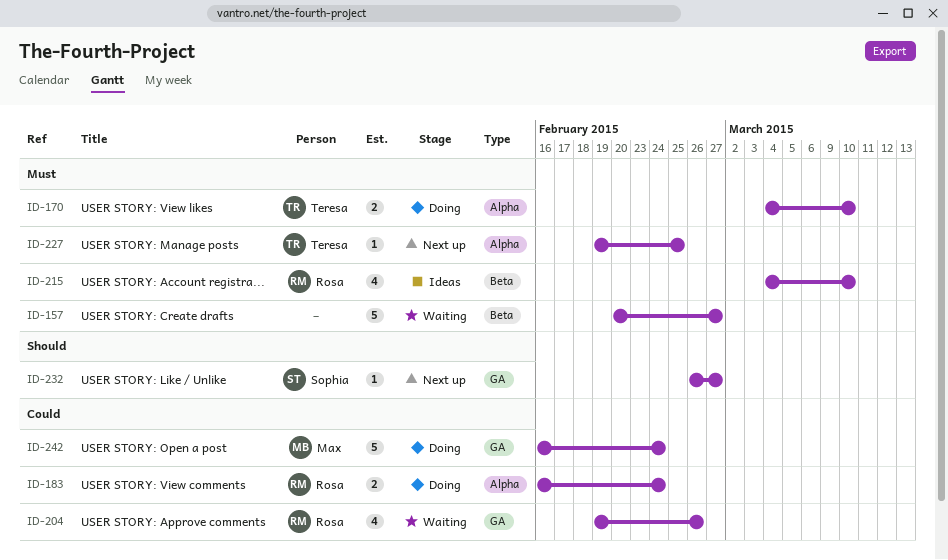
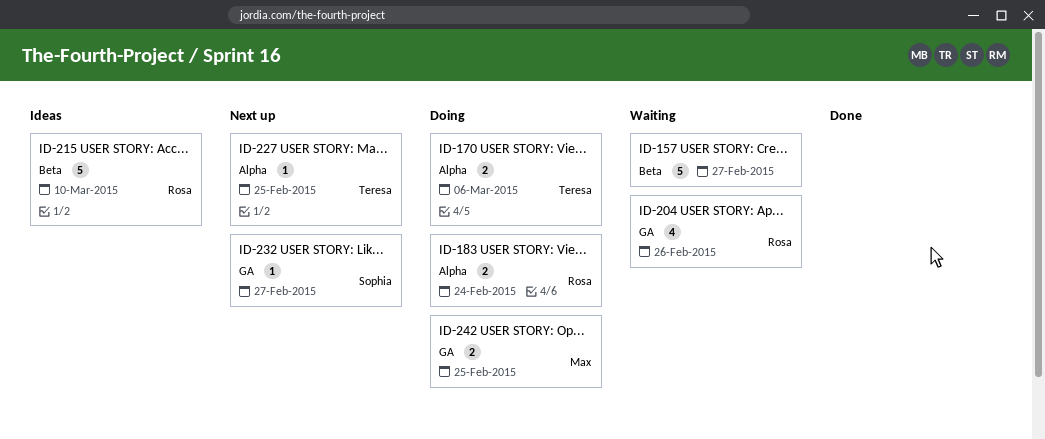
ID-170, due: Mar 10 -> Mar 6
ID-215, estimate: 4 -> 5
ID-242, estimate: 5 -> 2
ID-242, due: Feb 24 -> Feb 25

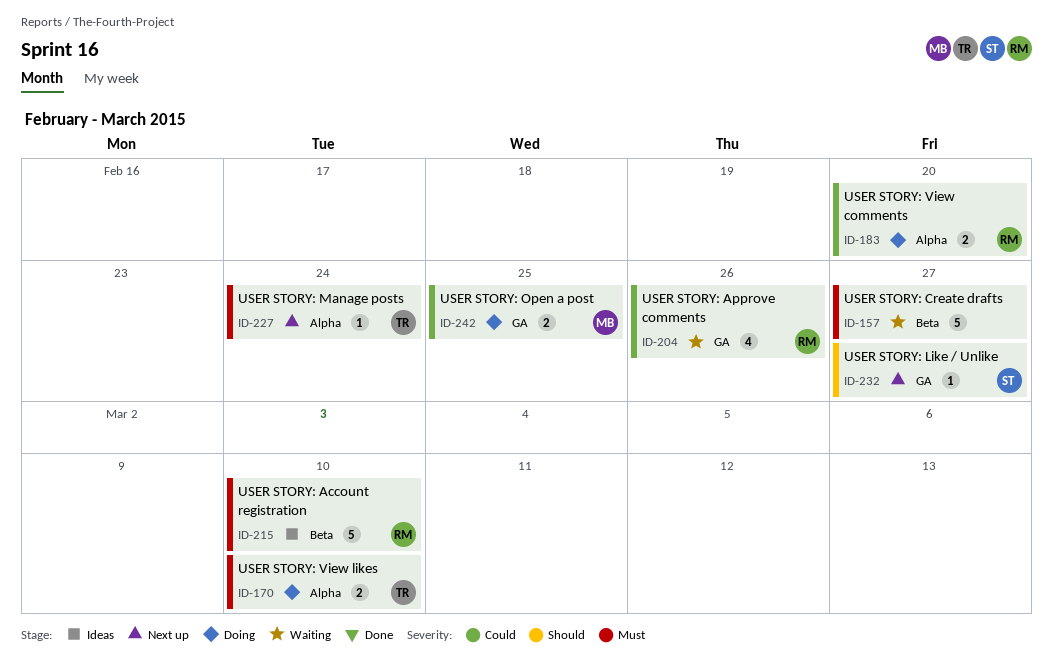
ID-170, due: Mar 6 -> Mar 10
ID-183, due: Feb 24 -> Feb 20
ID-227, due: Feb 25 -> Feb 24

